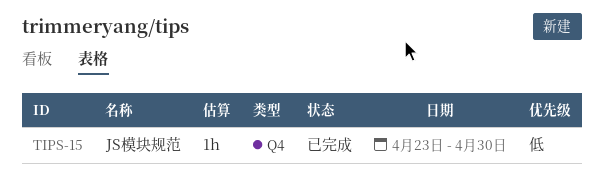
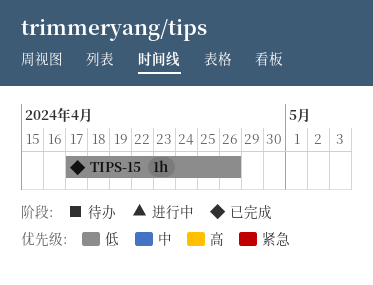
TIPS-15, start: Apr 23 -> Apr 17
TIPS-15, due: Apr 30 -> Apr 26

